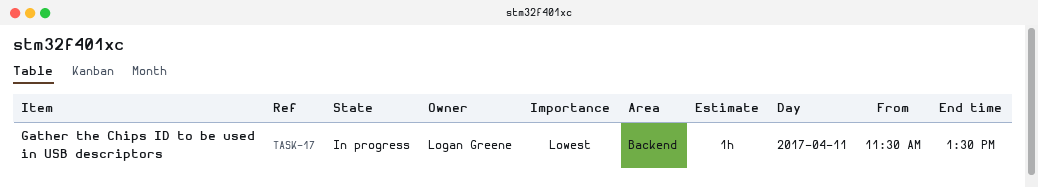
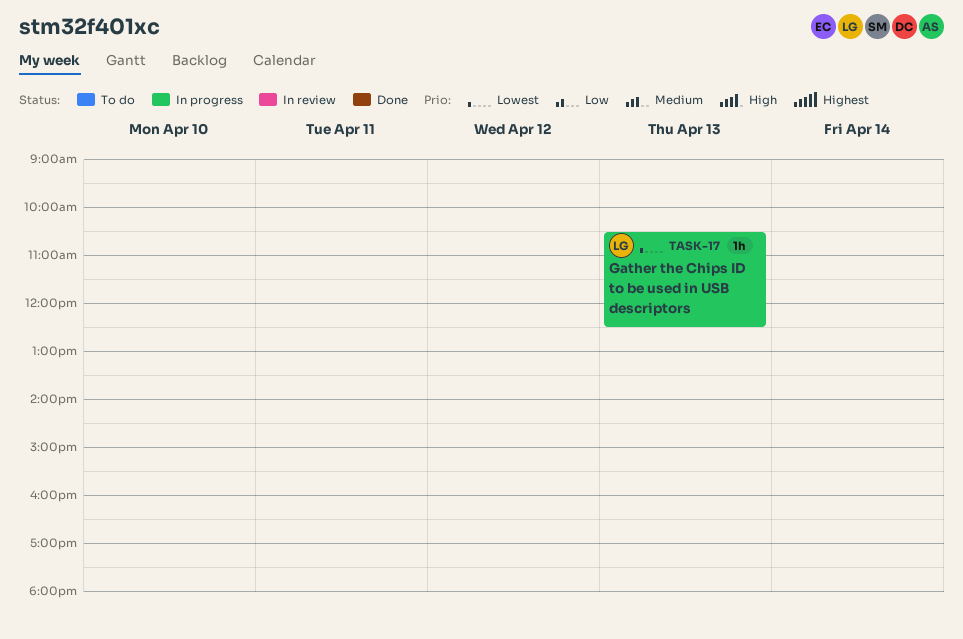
TASK-17, day: Apr 11 -> Apr 13
TASK-17, begins: 11:30 -> 10:30
TASK-17, ends: 13:30 -> 12:30

